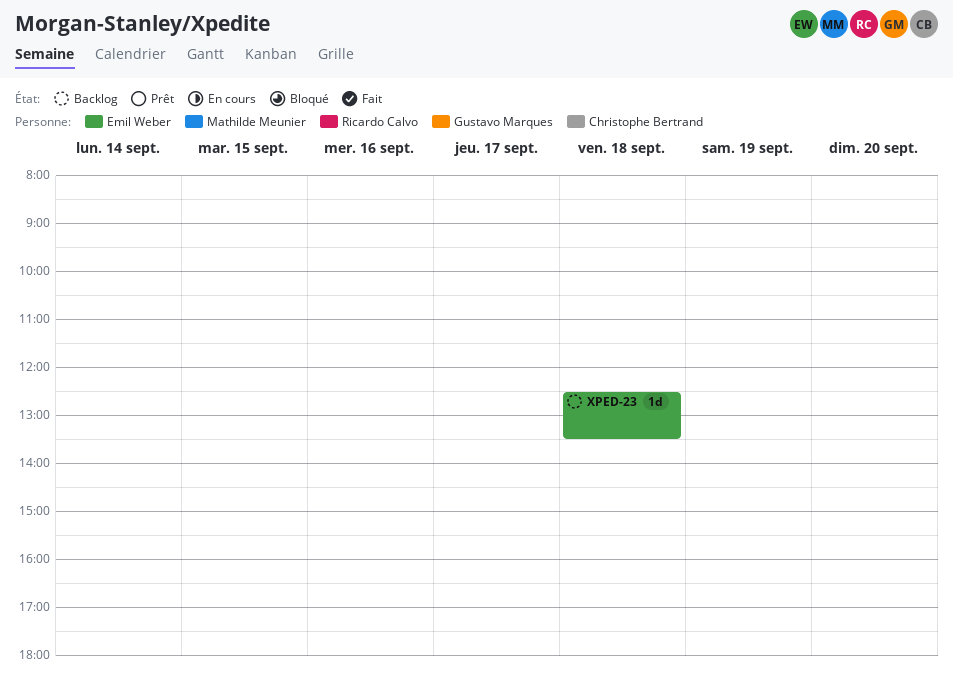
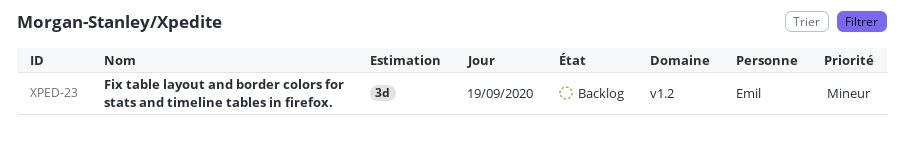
XPED-23, estimate: 1d -> 3d
XPED-23, day: Sep 18 -> Sep 19

